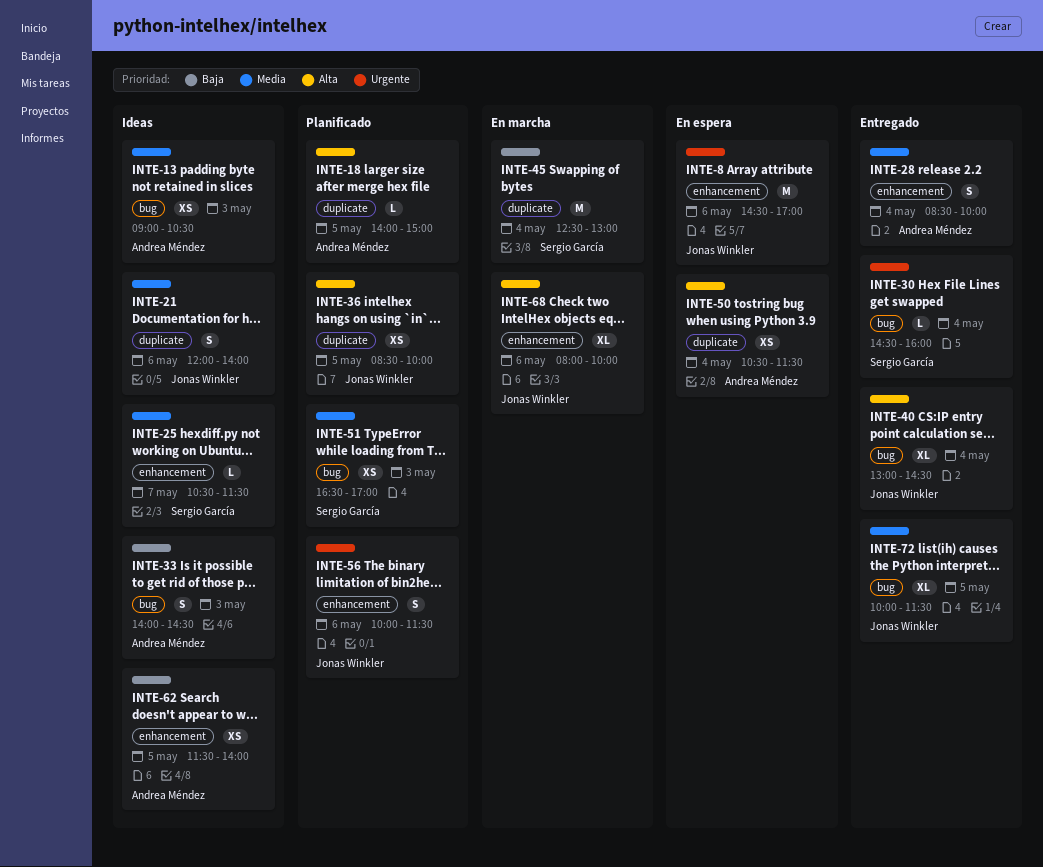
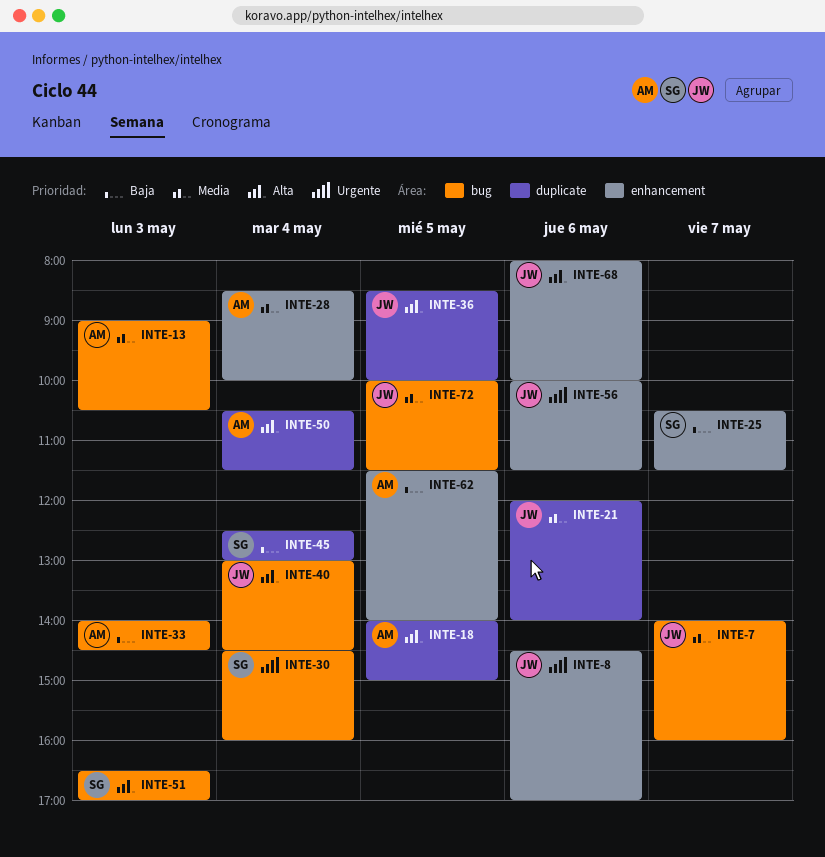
INTE-7: none -> present
INTE-25, priority: Media -> Baja
INTE-51, priority: Media -> Alta

